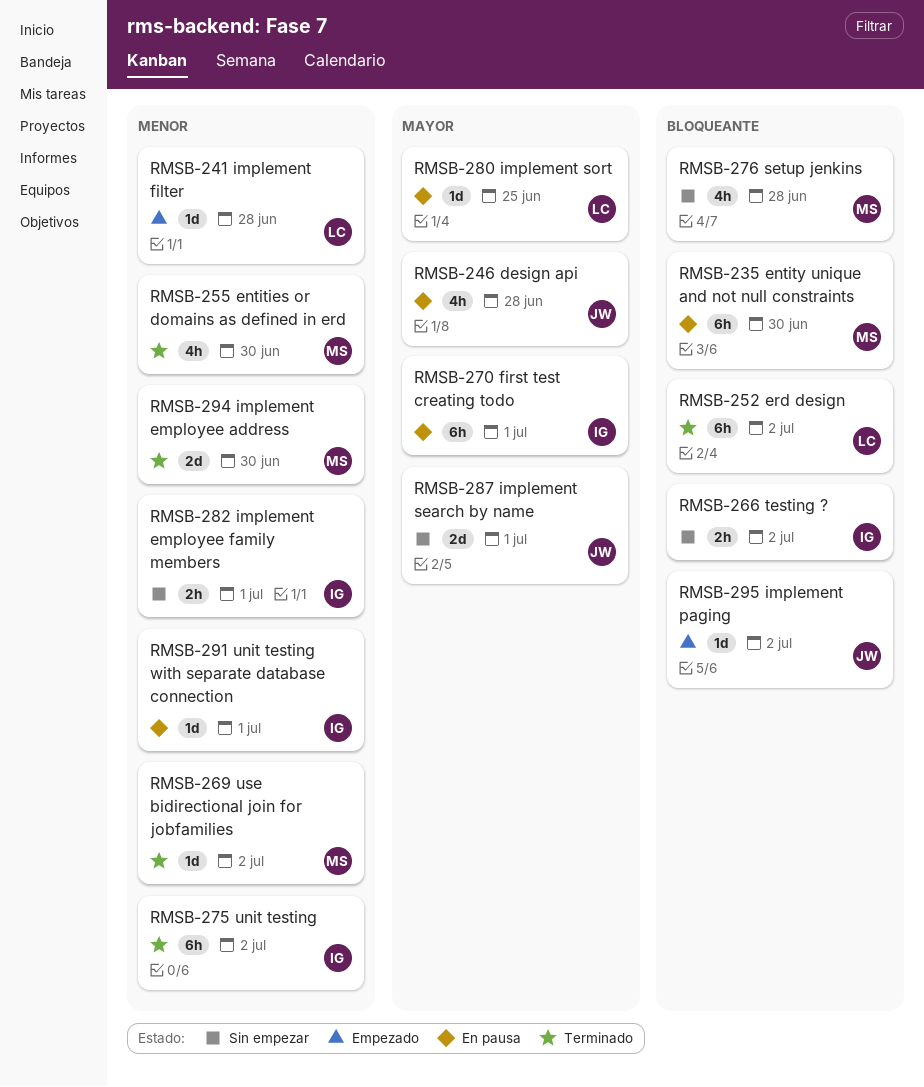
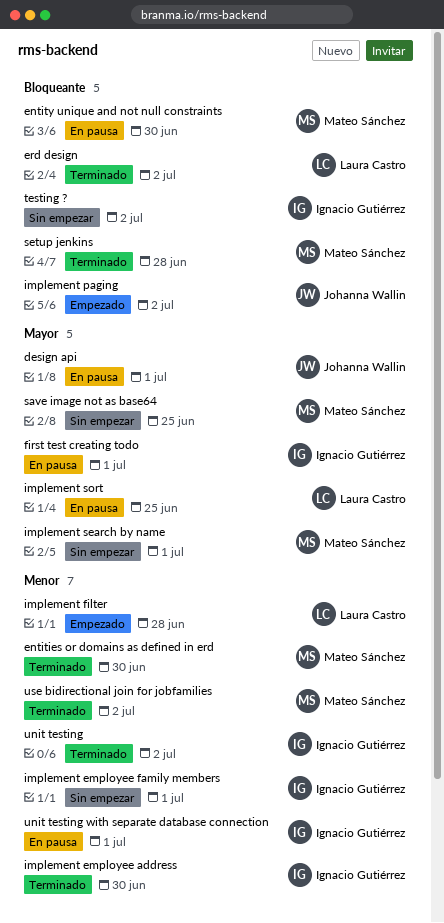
design api, due: Jun 28 -> Jul 1
implement employee address, owner: Mateo Sánchez -> Ignacio Gutiérrez
implement search by name, owner: Johanna Wallin -> Mateo Sánchez
save image not as base64: none -> present
setup jenkins, status: Sin empezar -> Terminado

